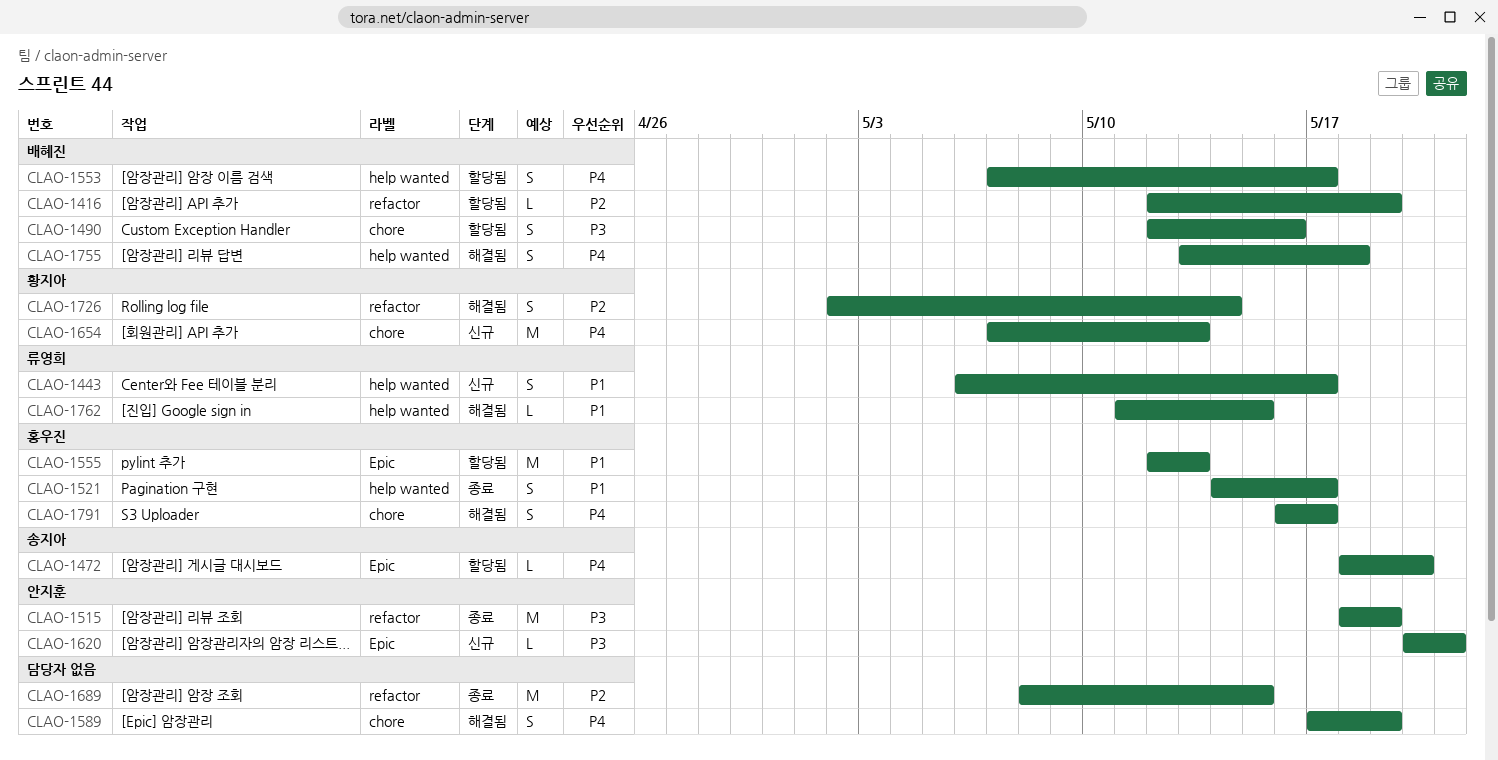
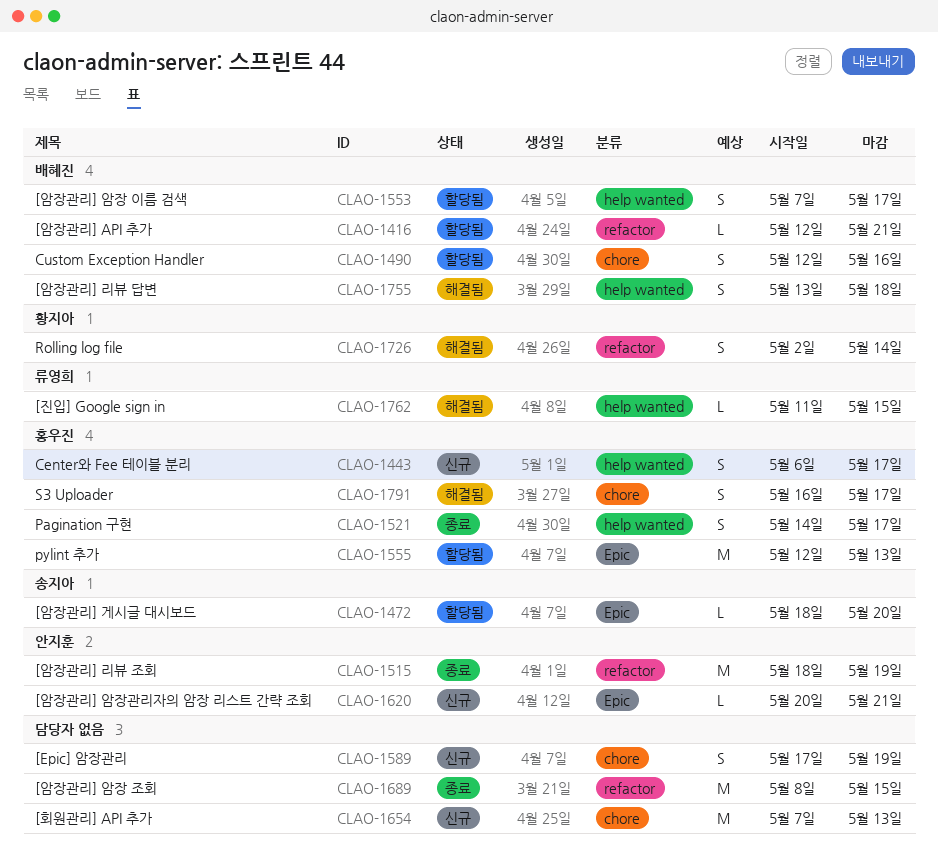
CLAO-1416, due: May 19 -> May 21
CLAO-1443, owner: 류영희 -> 홍우진
CLAO-1589, status: 해결됨 -> 신규
CLAO-1654, owner: 황지아 -> none

